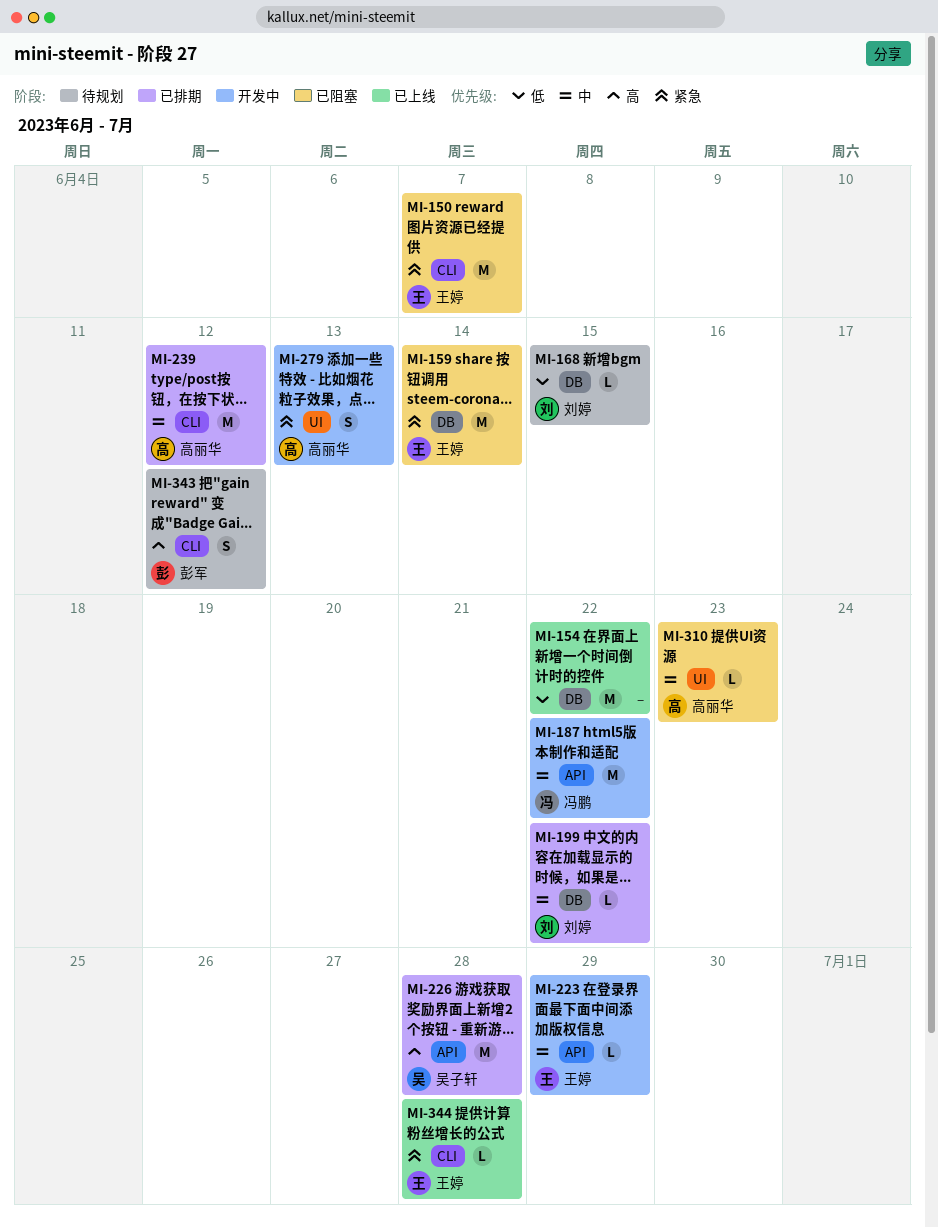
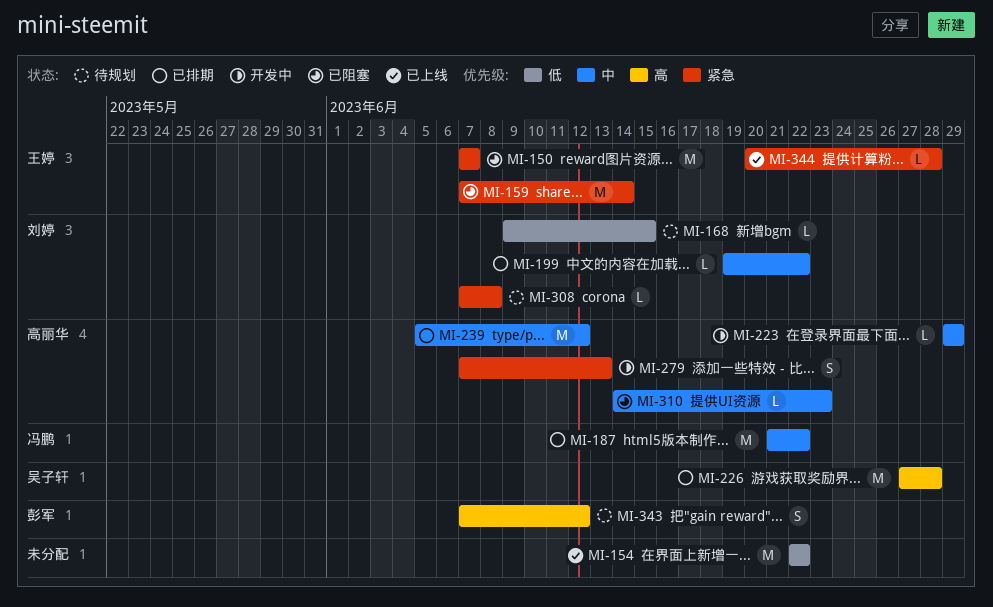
MI-187, status: 开发中 -> 已排期
MI-223, owner: 王婷 -> 高丽华
MI-308: none -> present

